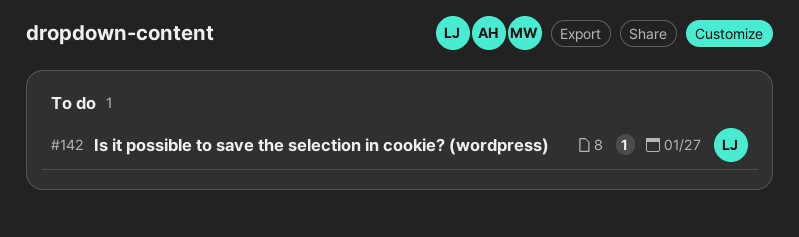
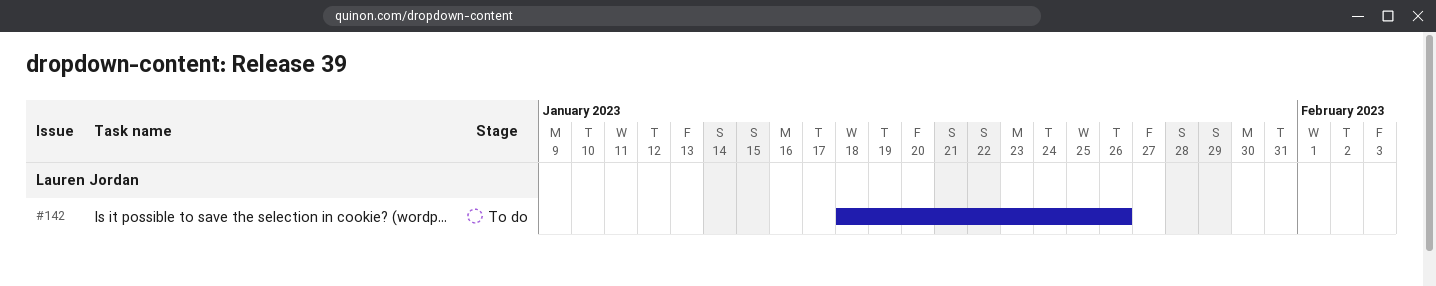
#142, due: Jan 27 -> Jan 26

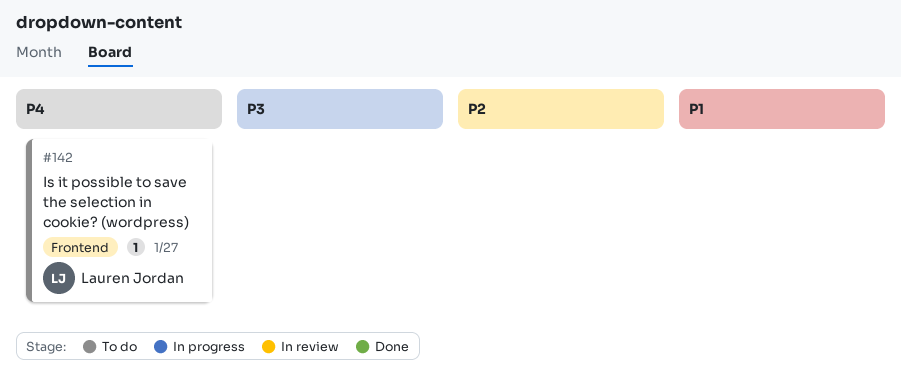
#142, due: Jan 26 -> Jan 27

